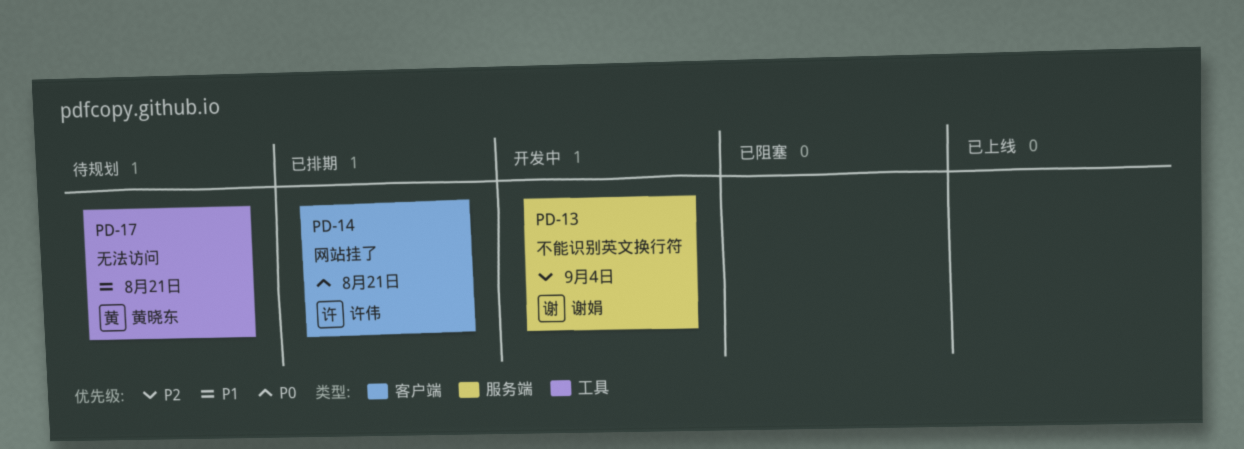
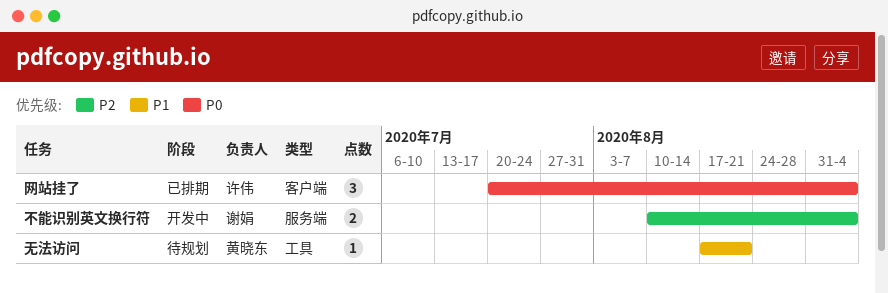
网站挂了, due: Aug 21 -> Sep 4

